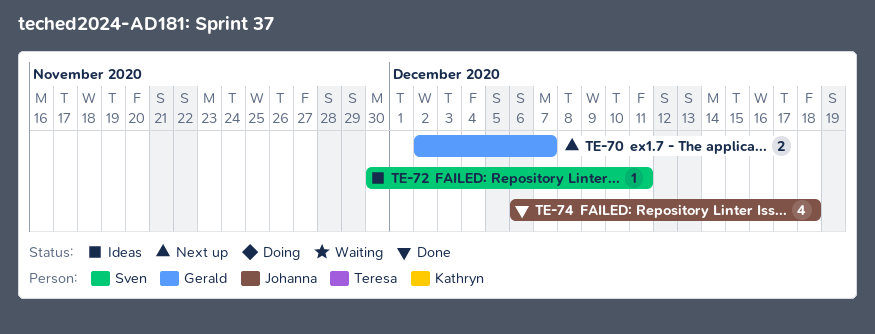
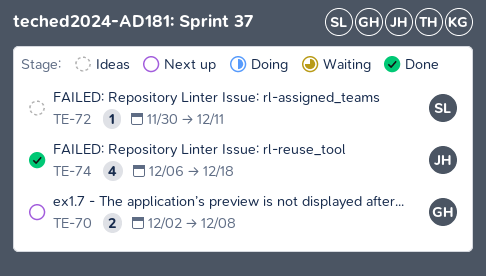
TE-70, due: Dec 7 -> Dec 8

